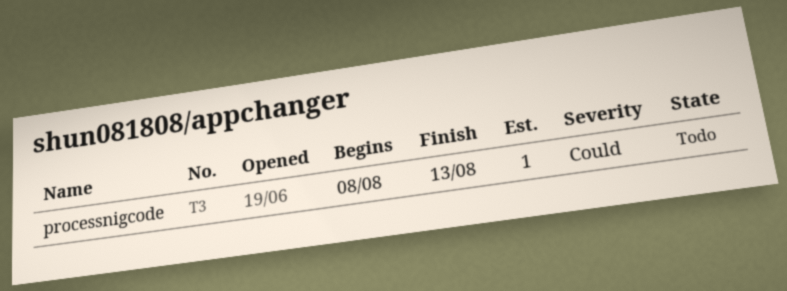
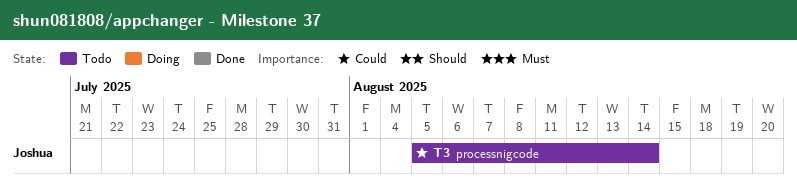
T3, start: Aug 8 -> Aug 5
T3, due: Aug 13 -> Aug 14

